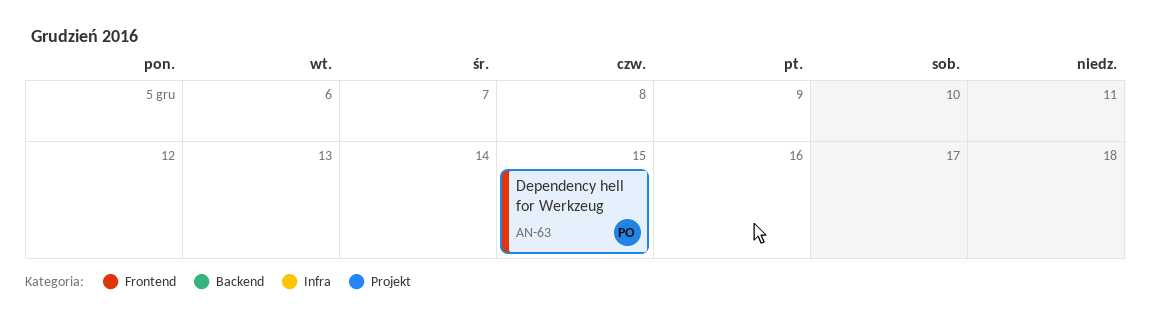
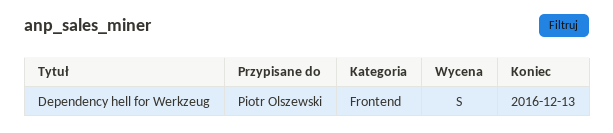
Dependency hell for Werkzeug, due: Dec 15 -> Dec 13

